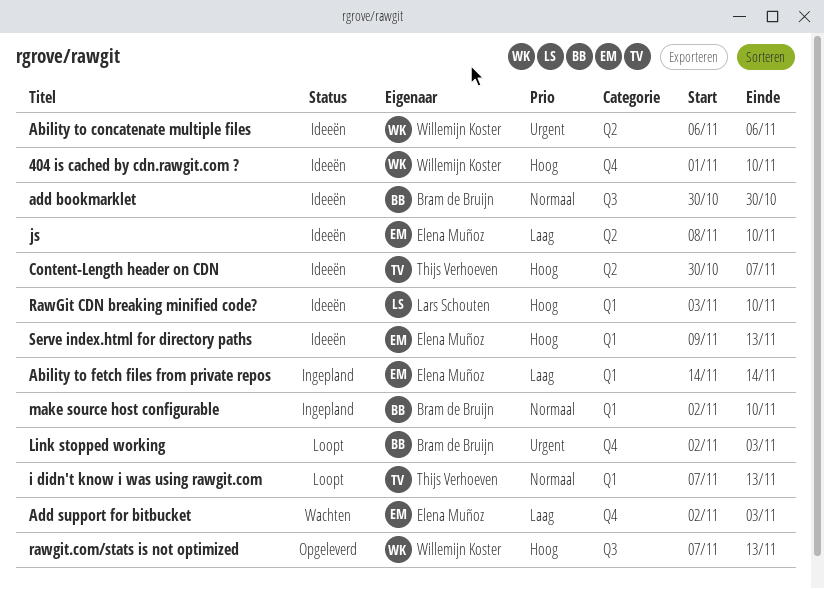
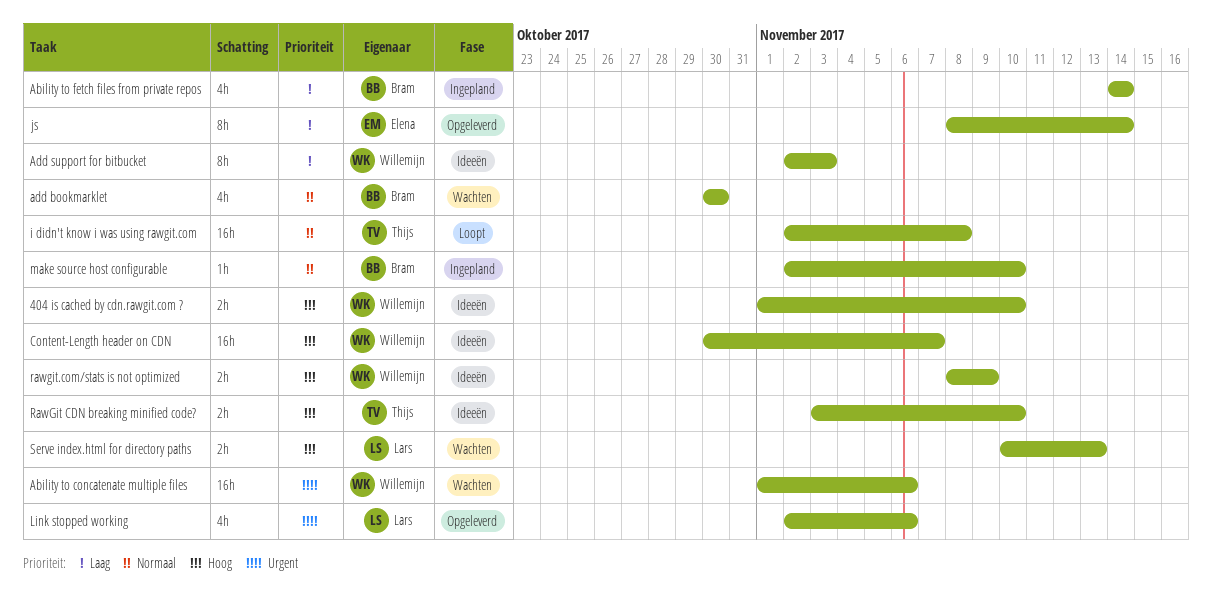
Ability to concatenate multiple files, status: Ideeën -> Wachten
Ability to concatenate multiple files, start: Nov 6 -> Nov 1
Ability to fetch files from private repos, owner: Elena Muñoz -> Bram de Bruijn
add bookmarklet, status: Ideeën -> Wachten
Add support for bitbucket, status: Wachten -> Ideeën
Add support for bitbucket, owner: Elena Muñoz -> Willemijn Koster
Content-Length header on CDN, owner: Thijs Verhoeven -> Willemijn Koster
i didn't know i was using rawgit.com, start: Nov 7 -> Nov 2
i didn't know i was using rawgit.com, due: Nov 13 -> Nov 8
js, status: Ideeën -> Opgeleverd
js, due: Nov 10 -> Nov 14
Link stopped working, status: Loopt -> Opgeleverd
Link stopped working, owner: Bram de Bruijn -> Lars Schouten
Link stopped working, due: Nov 3 -> Nov 6
RawGit CDN breaking minified code?, owner: Lars Schouten -> Thijs Verhoeven
rawgit.com/stats is not optimized, status: Opgeleverd -> Ideeën
rawgit.com/stats is not optimized, start: Nov 7 -> Nov 8
rawgit.com/stats is not optimized, due: Nov 13 -> Nov 9
Serve index.html for directory paths, status: Ideeën -> Wachten
Serve index.html for directory paths, owner: Elena Muñoz -> Lars Schouten
Serve index.html for directory paths, start: Nov 9 -> Nov 10

